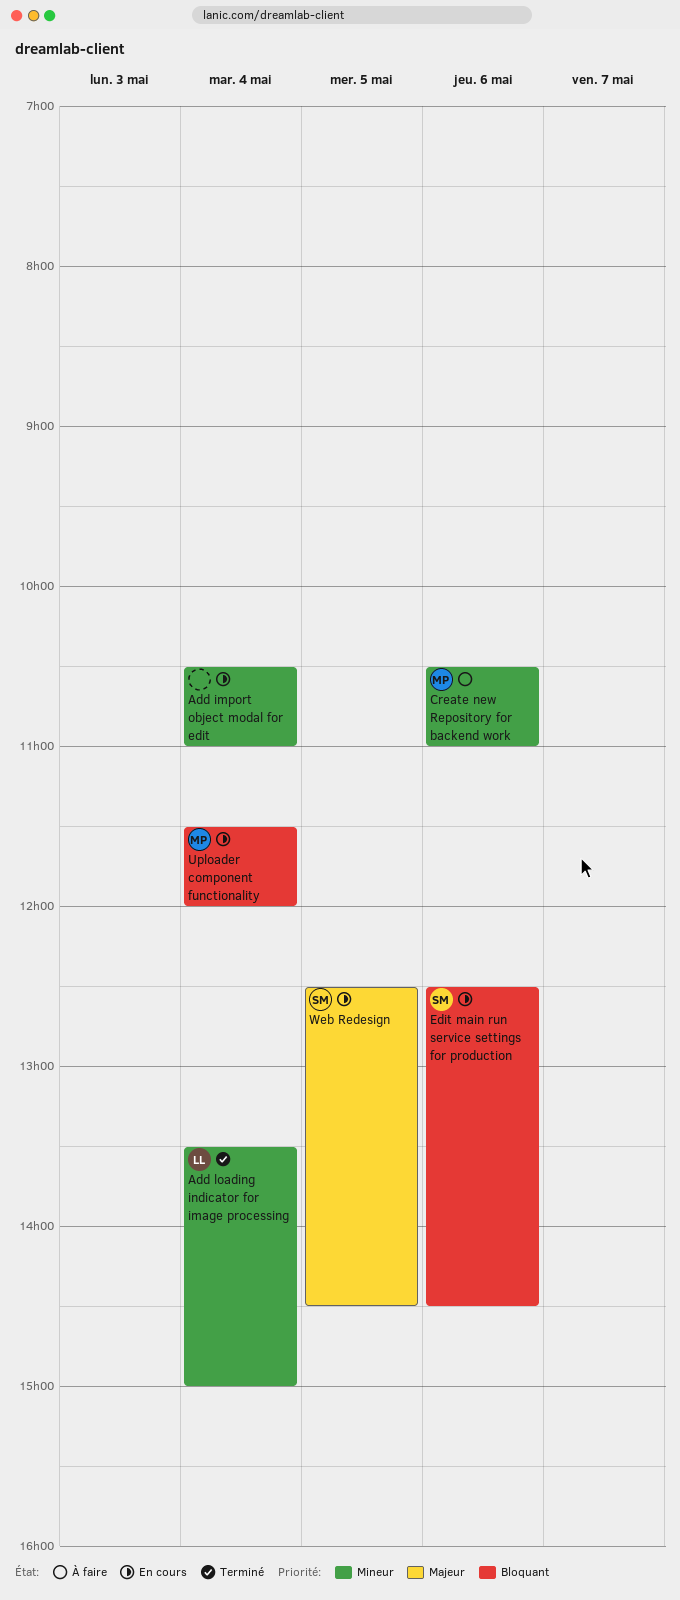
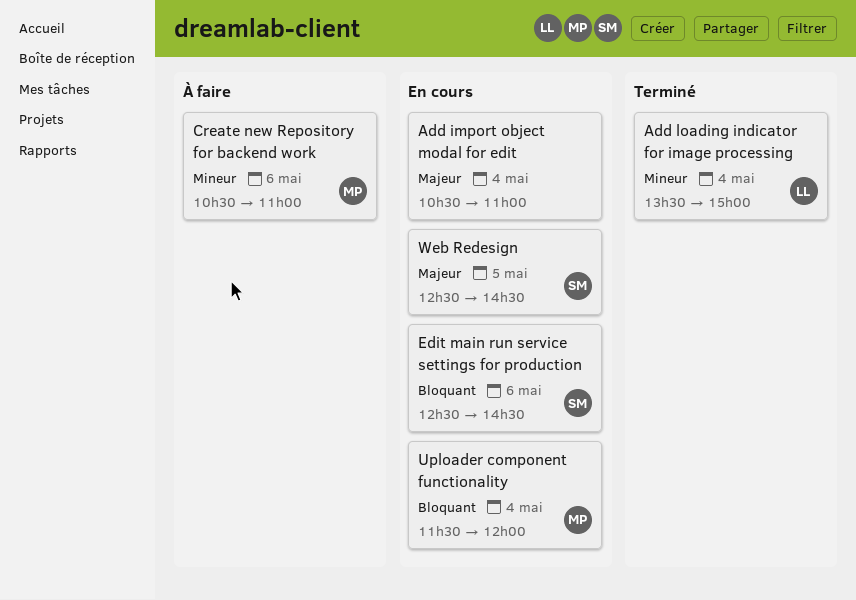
Add import object modal for edit, priority: Mineur -> Majeur

